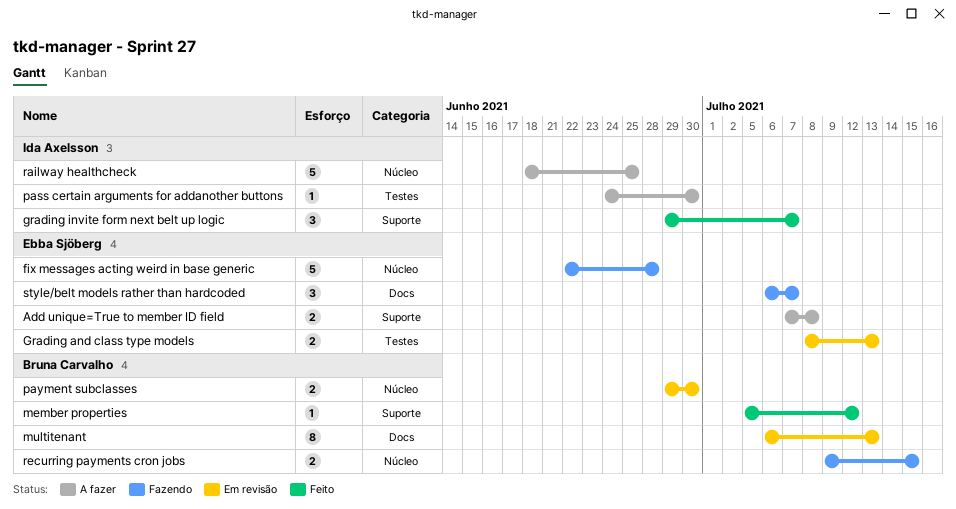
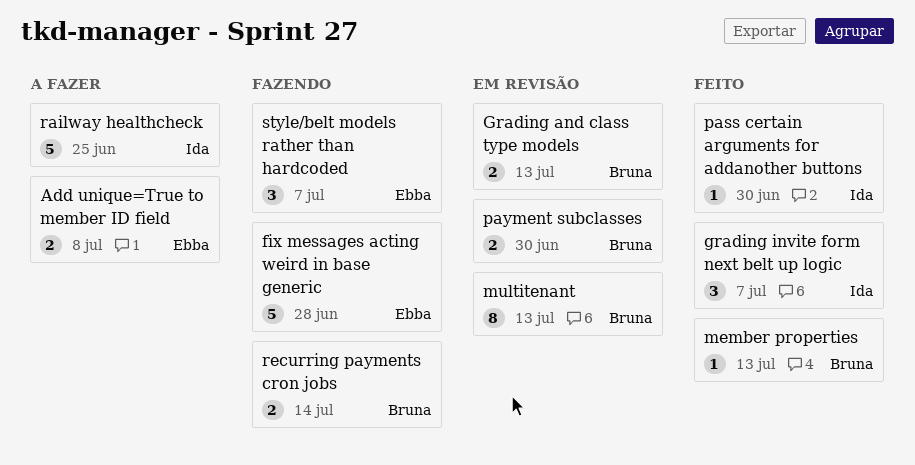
Grading and class type models, owner: Ebba Sjöberg -> Bruna Carvalho
member properties, due: Jul 12 -> Jul 13
pass certain arguments for addanother buttons, status: A fazer -> Feito
recurring payments cron jobs, due: Jul 15 -> Jul 14

